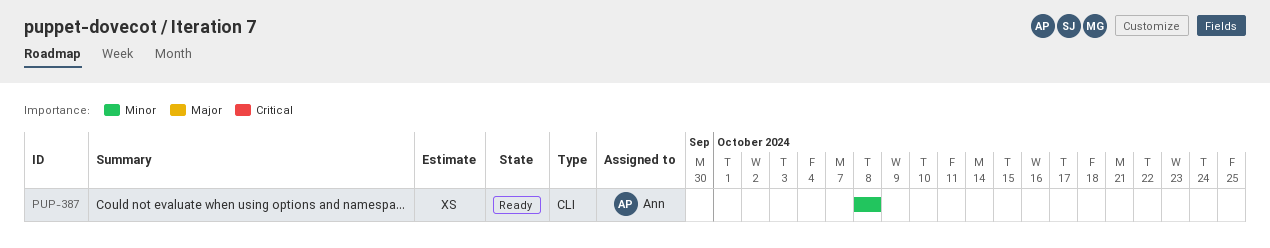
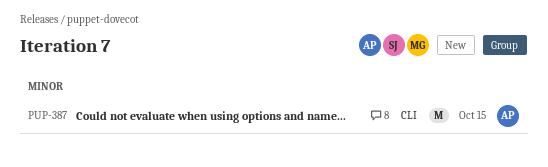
PUP-387, estimate: XS -> M
PUP-387, due: Oct 8 -> Oct 15

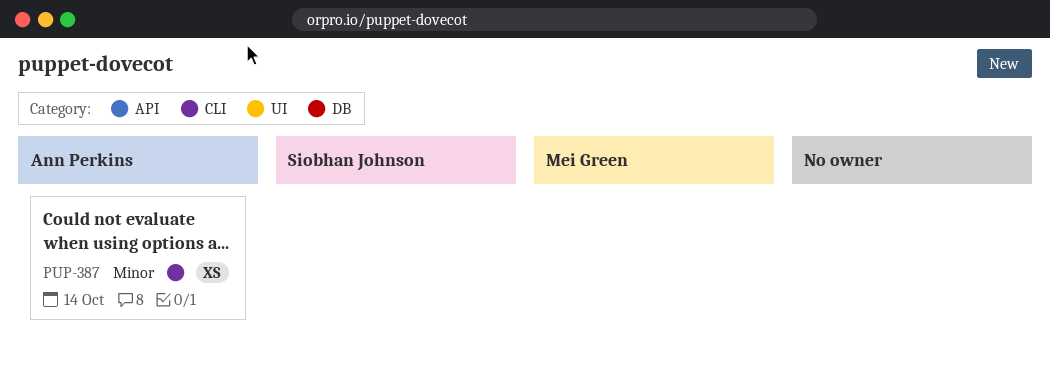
PUP-387, estimate: M -> XS
PUP-387, due: Oct 15 -> Oct 14

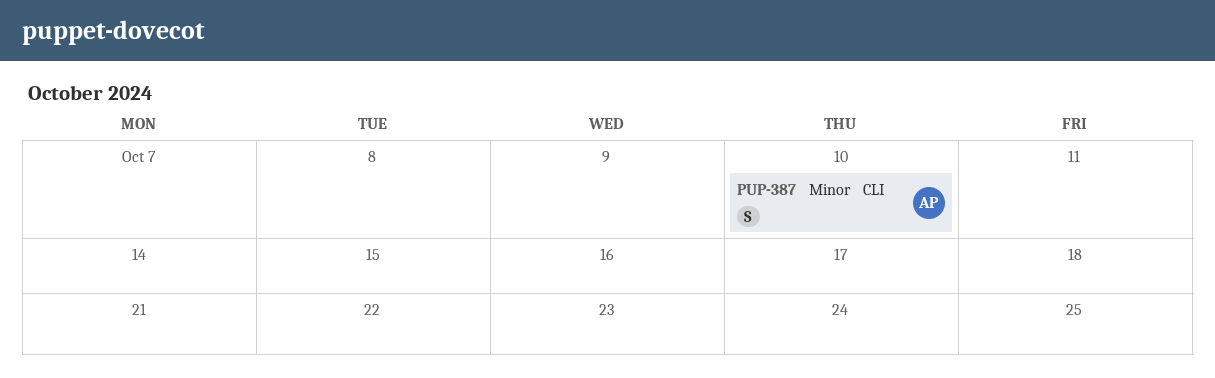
PUP-387, estimate: XS -> S
PUP-387, due: Oct 14 -> Oct 10

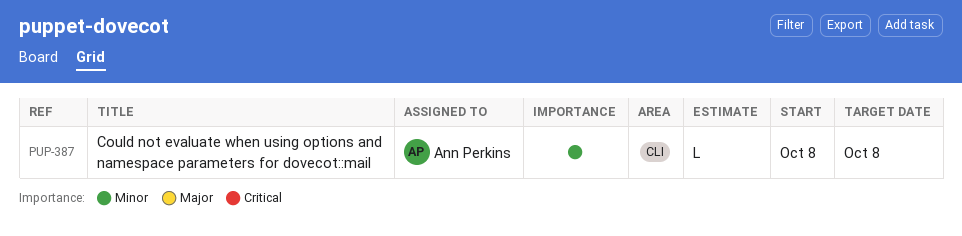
PUP-387, estimate: S -> L
PUP-387, due: Oct 10 -> Oct 8

